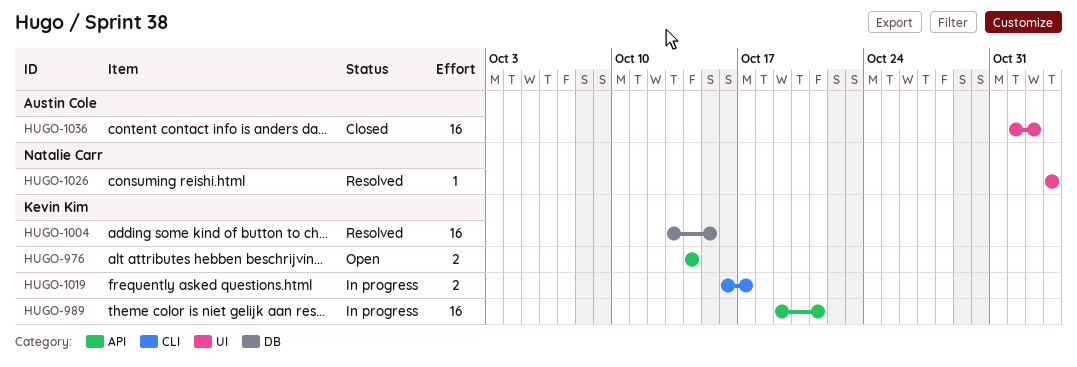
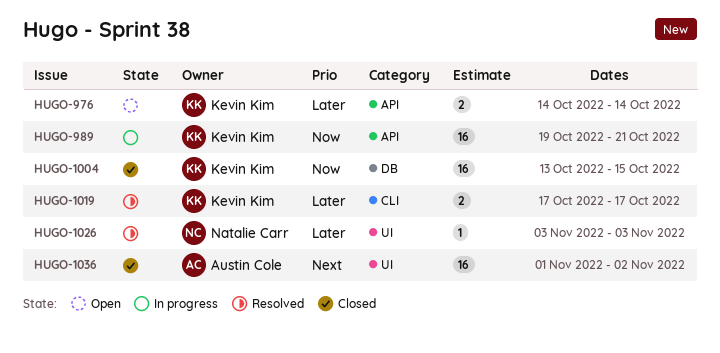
HUGO-1004, status: Resolved -> Closed
HUGO-1019, status: In progress -> Resolved
HUGO-1019, start: Oct 16 -> Oct 17

